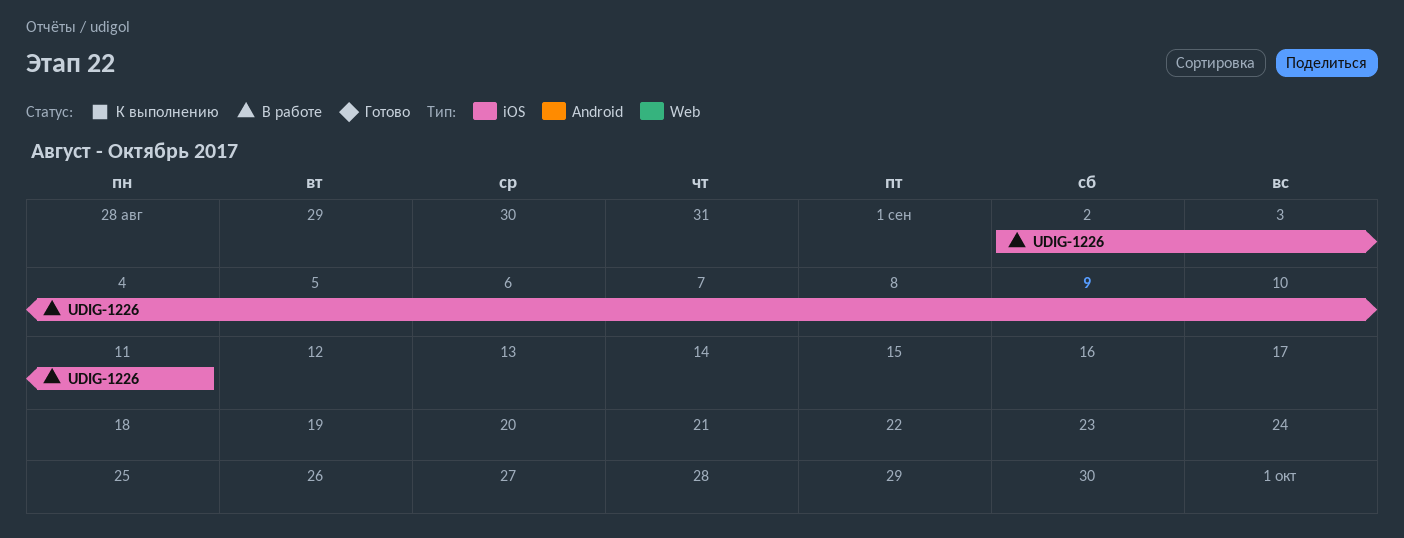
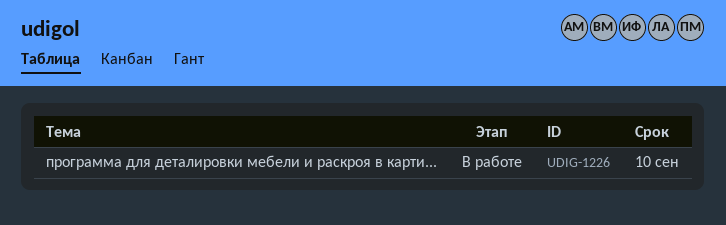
UDIG-1226, due: Sep 11 -> Sep 10

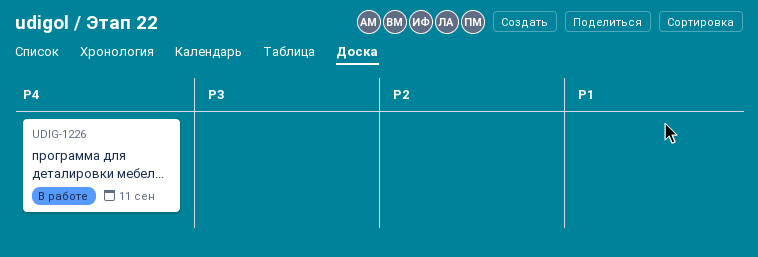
UDIG-1226, due: Sep 10 -> Sep 11

